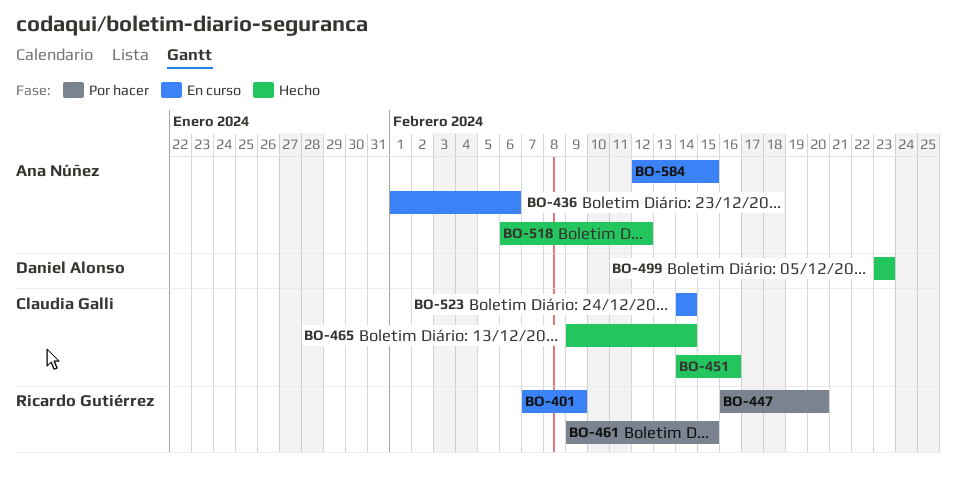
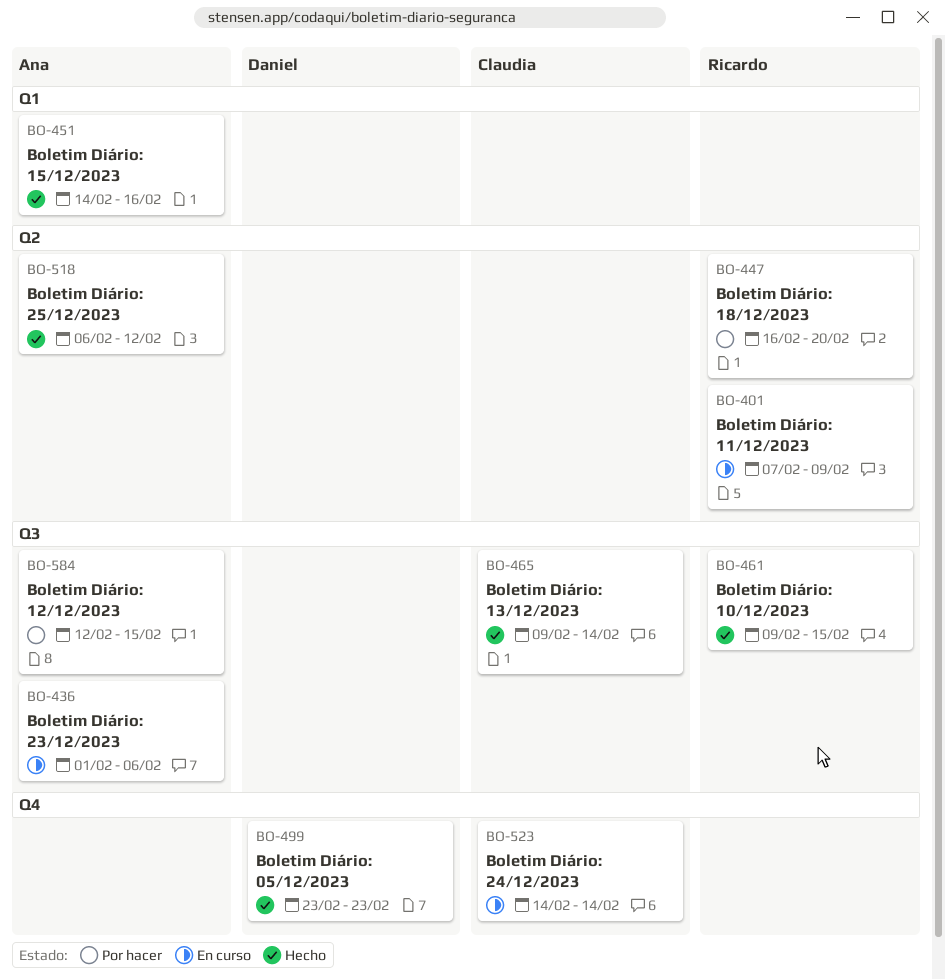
BO-451, owner: Claudia Galli -> Ana Núñez
BO-461, status: Por hacer -> Hecho
BO-584, status: En curso -> Por hacer

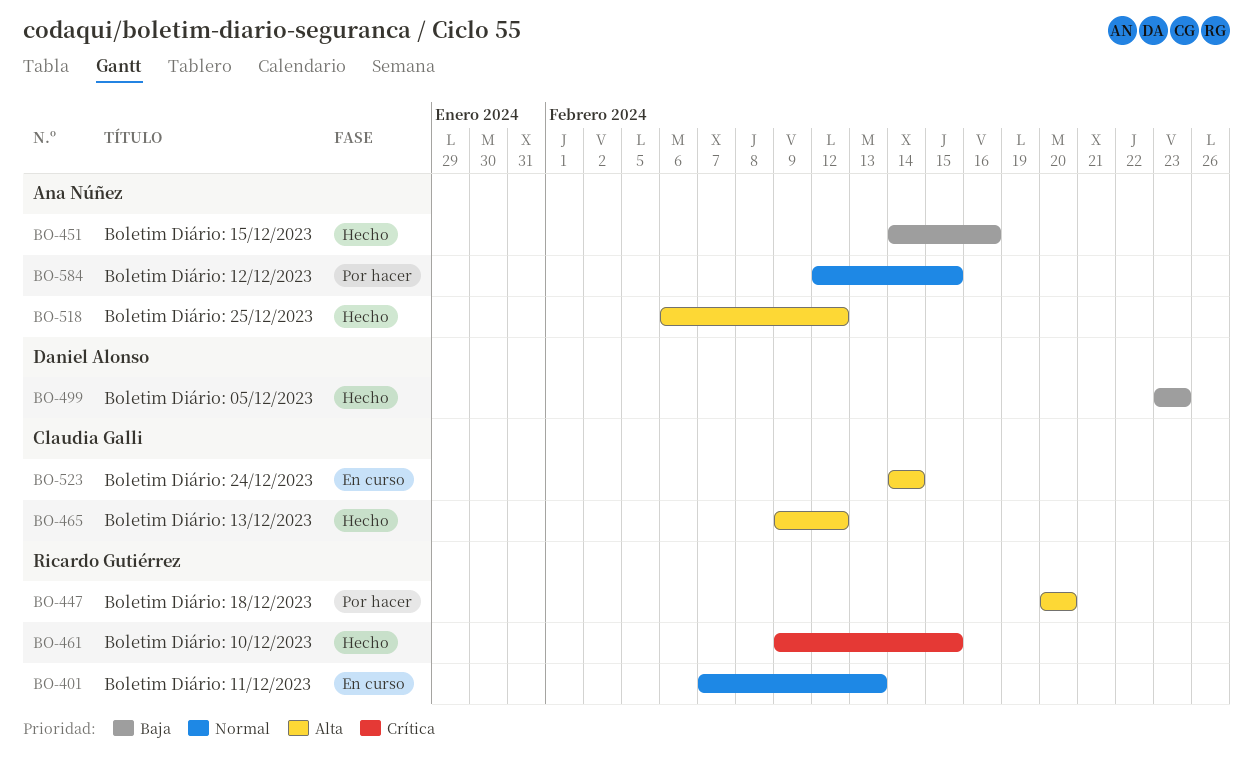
BO-401, due: Feb 9 -> Feb 13
BO-436: present -> none
BO-447, start: Feb 16 -> Feb 20
BO-465, due: Feb 14 -> Feb 12

